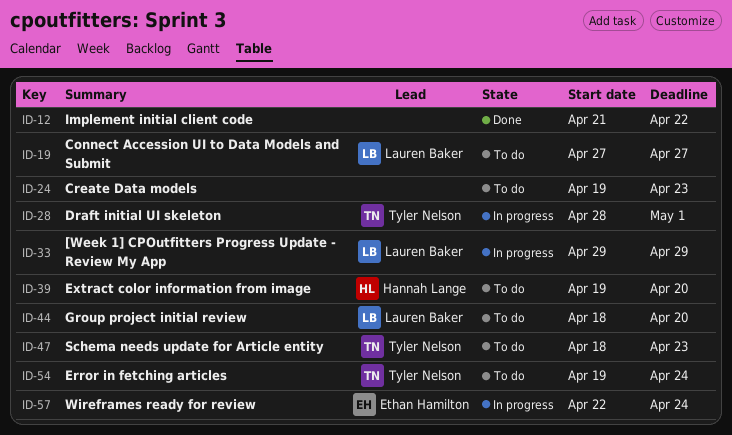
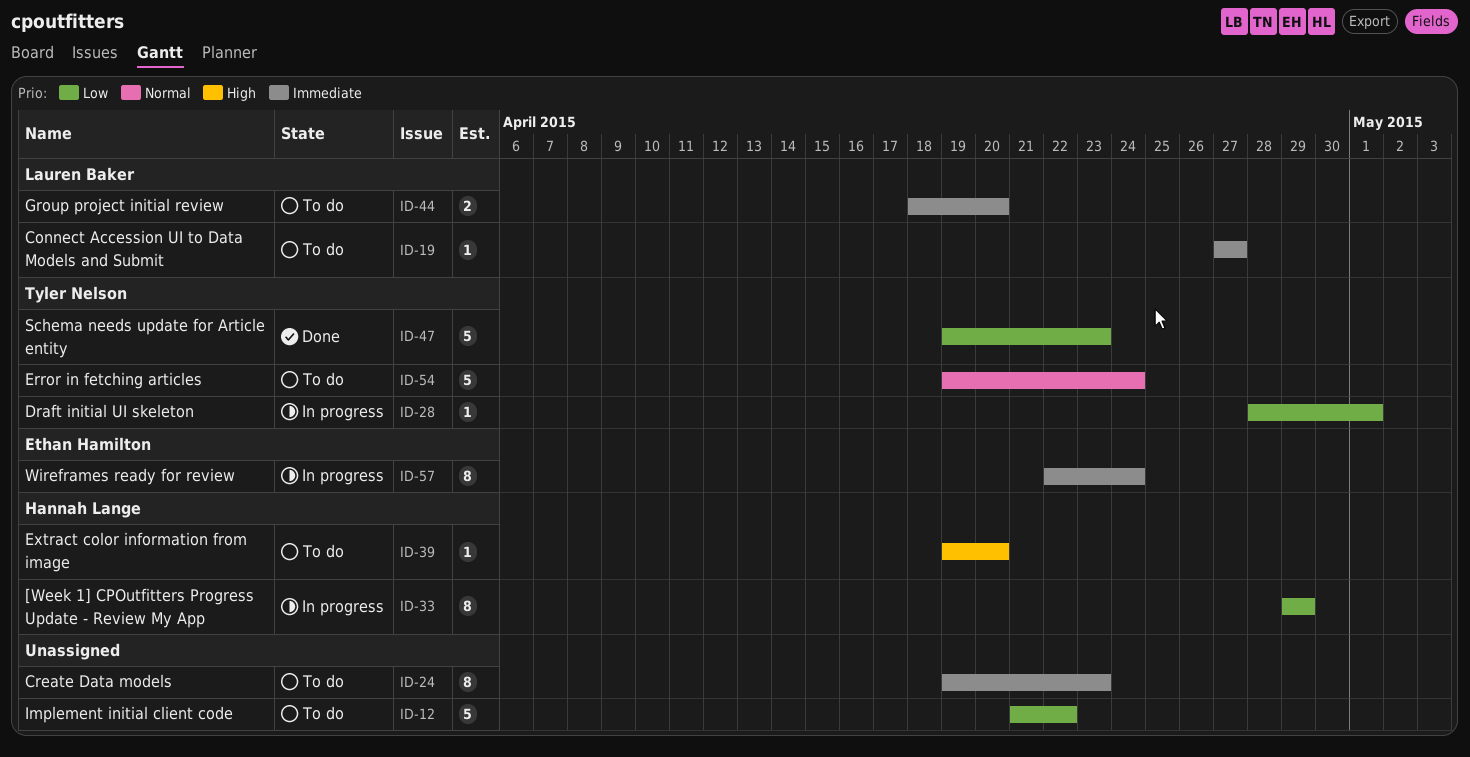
ID-12, status: Done -> To do
ID-33, owner: Lauren Baker -> Hannah Lange
ID-47, status: To do -> Done
ID-47, start: Apr 18 -> Apr 19

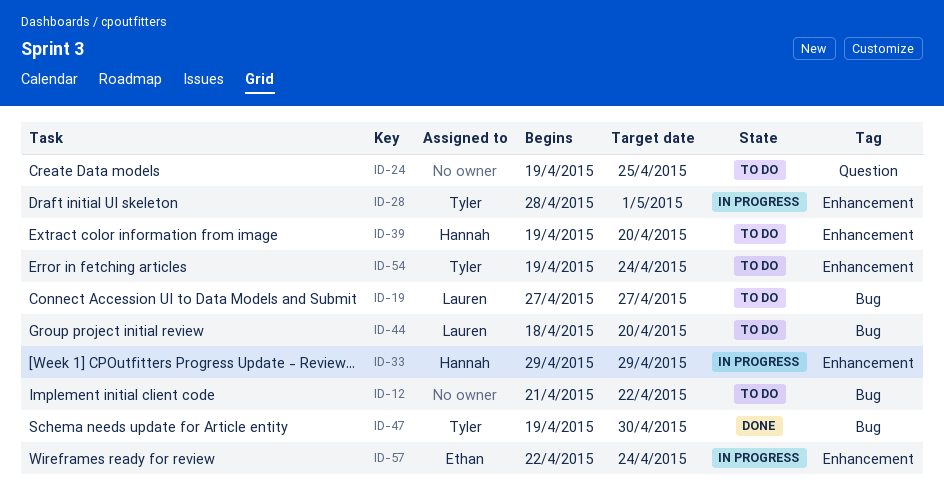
ID-24, due: Apr 23 -> Apr 25
ID-47, due: Apr 23 -> Apr 30

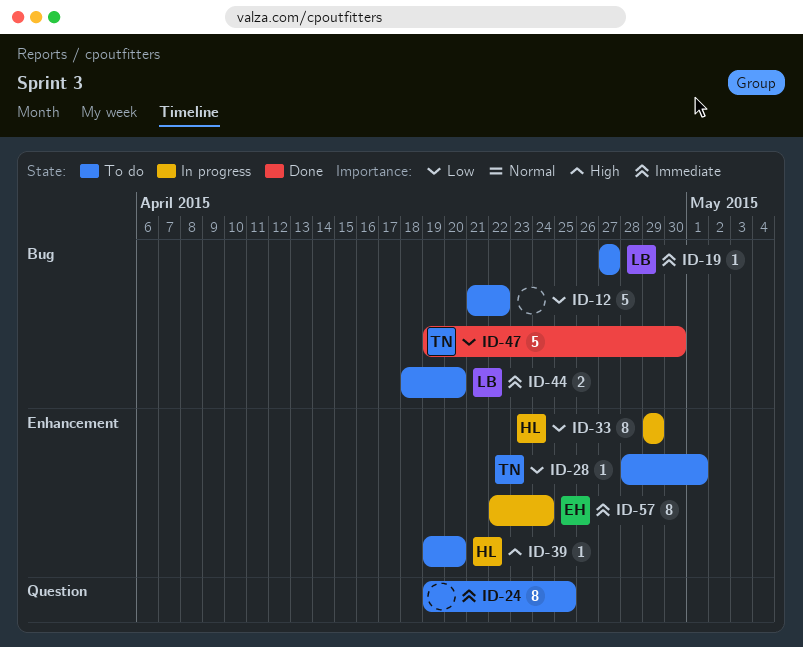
ID-28, status: In progress -> To do
ID-54: present -> none

